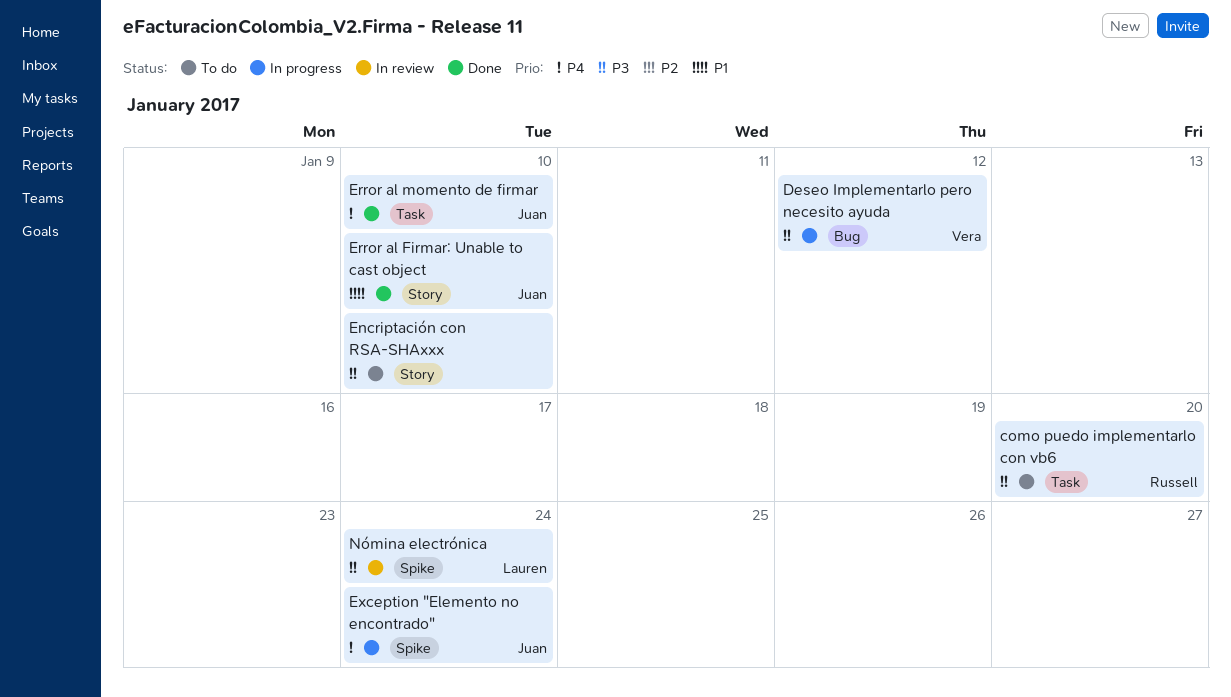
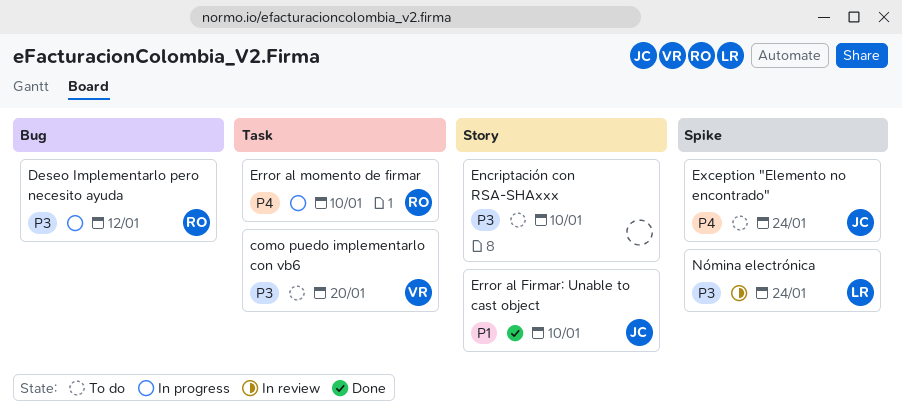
como puedo implementarlo con vb6, owner: Russell -> Vera
Deseo Implementarlo pero necesito ayuda, owner: Vera -> Russell
Error al momento de firmar, status: Done -> In progress
Error al momento de firmar, owner: Juan -> Russell
Exception "Elemento no encontrado", status: In progress -> To do

